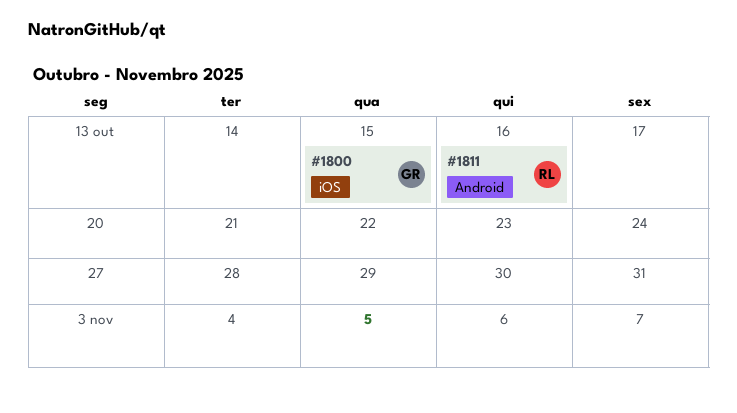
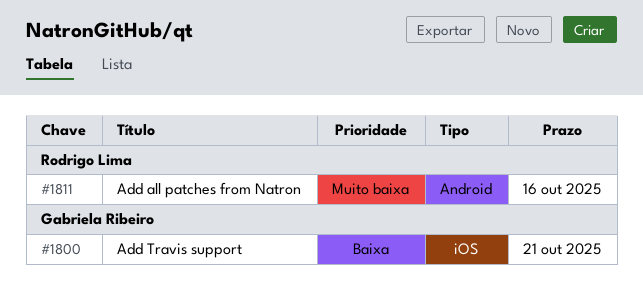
#1800, due: Oct 15 -> Oct 21

